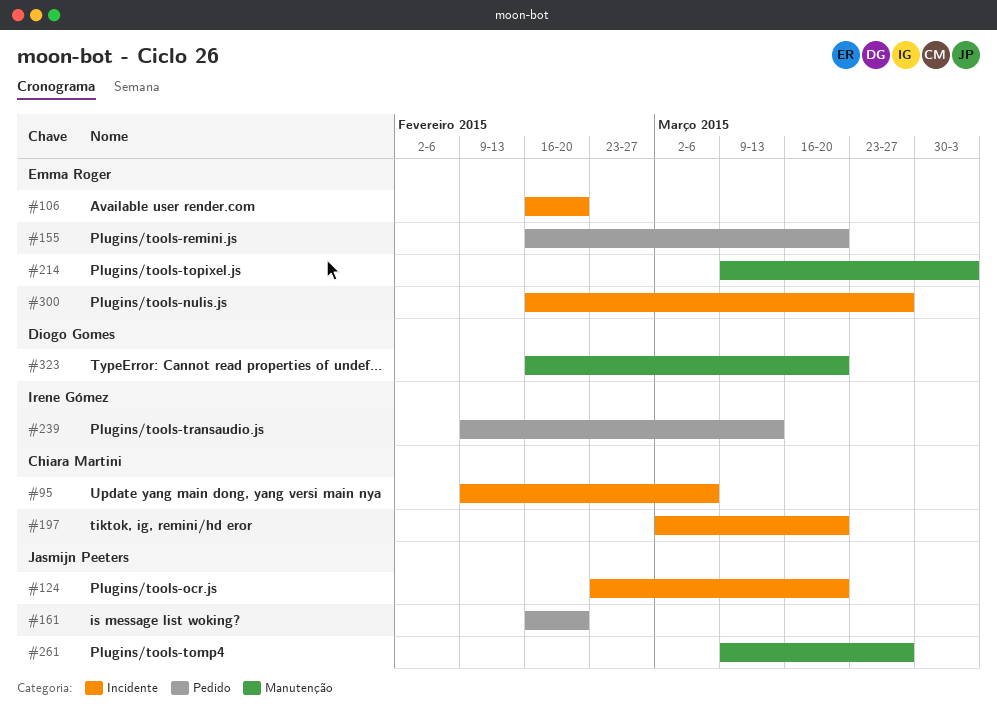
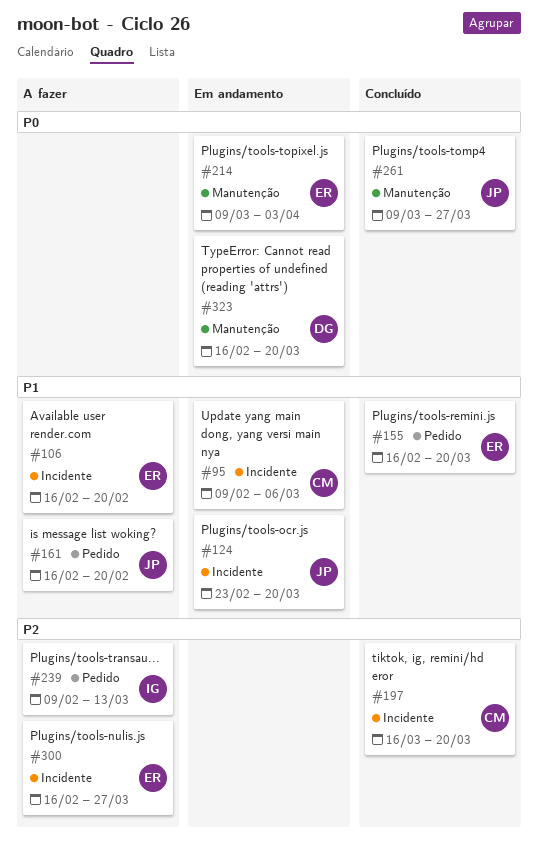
#197, start: Mar 2 -> Mar 16

